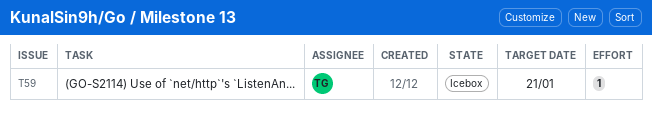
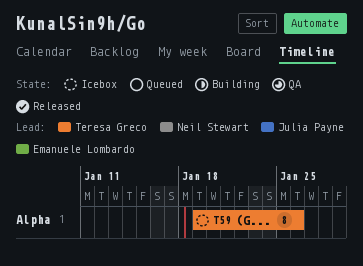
T59, estimate: 1 -> 8
T59, due: Jan 21 -> Jan 26

